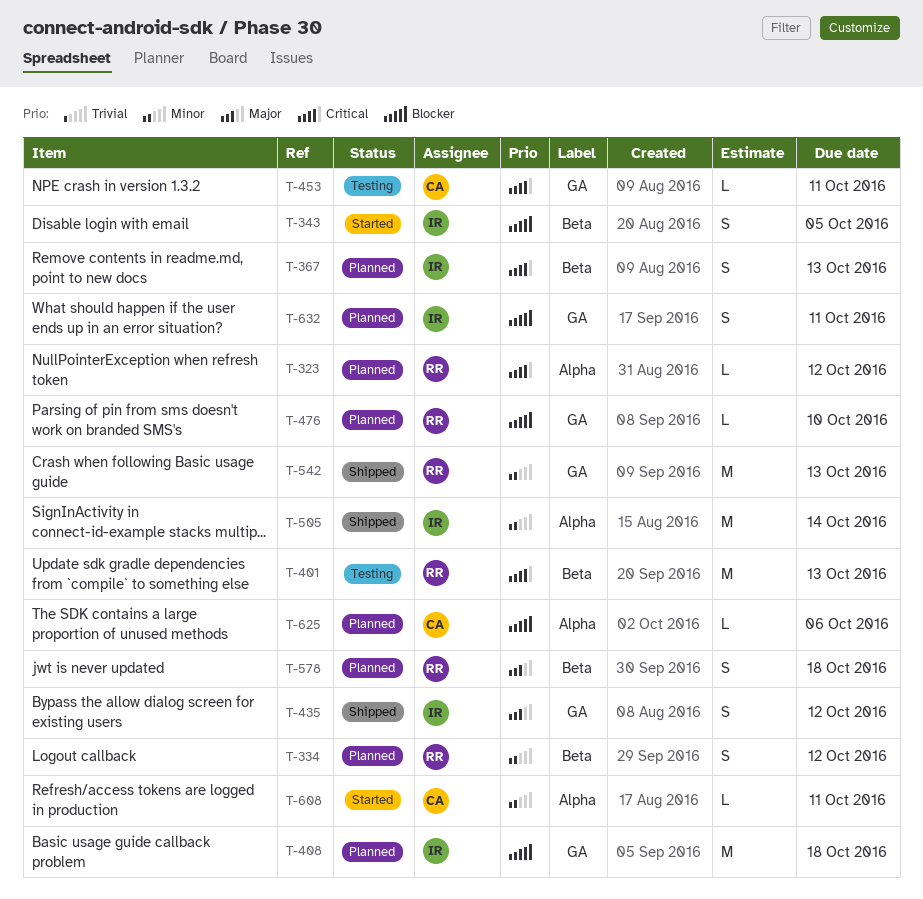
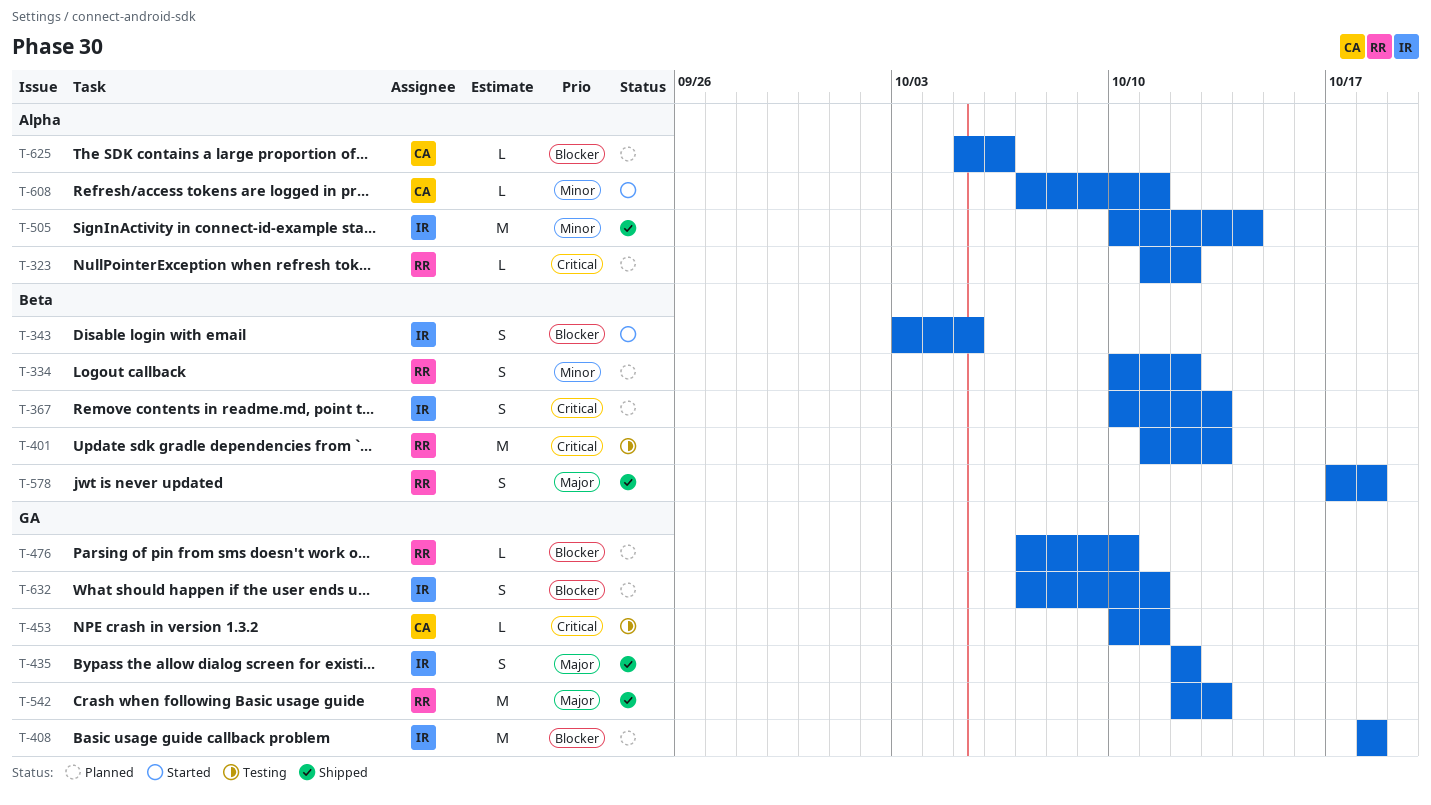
T-542, priority: Minor -> Major
T-578, status: Planned -> Shipped

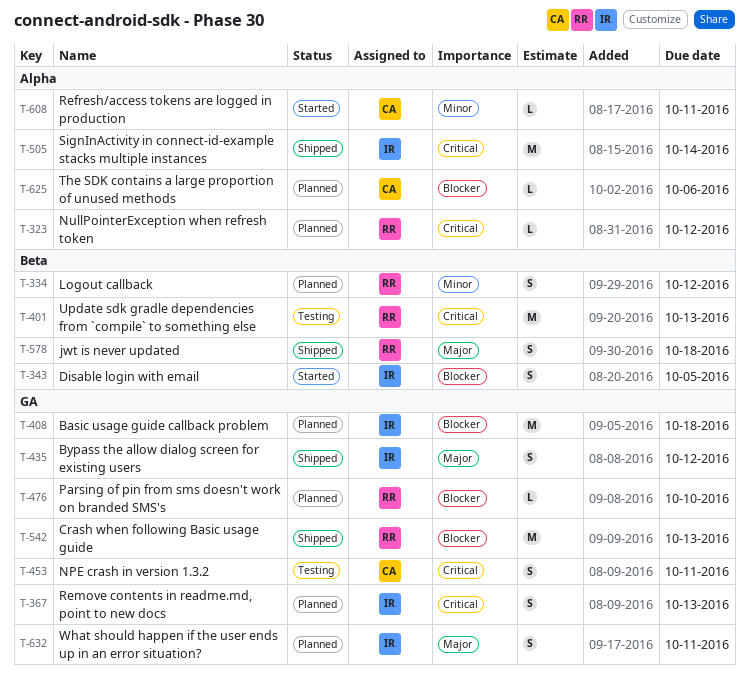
T-367, label: Beta -> GA
T-453, estimate: L -> S
T-505, priority: Minor -> Critical
T-542, priority: Major -> Blocker
T-632, priority: Blocker -> Major

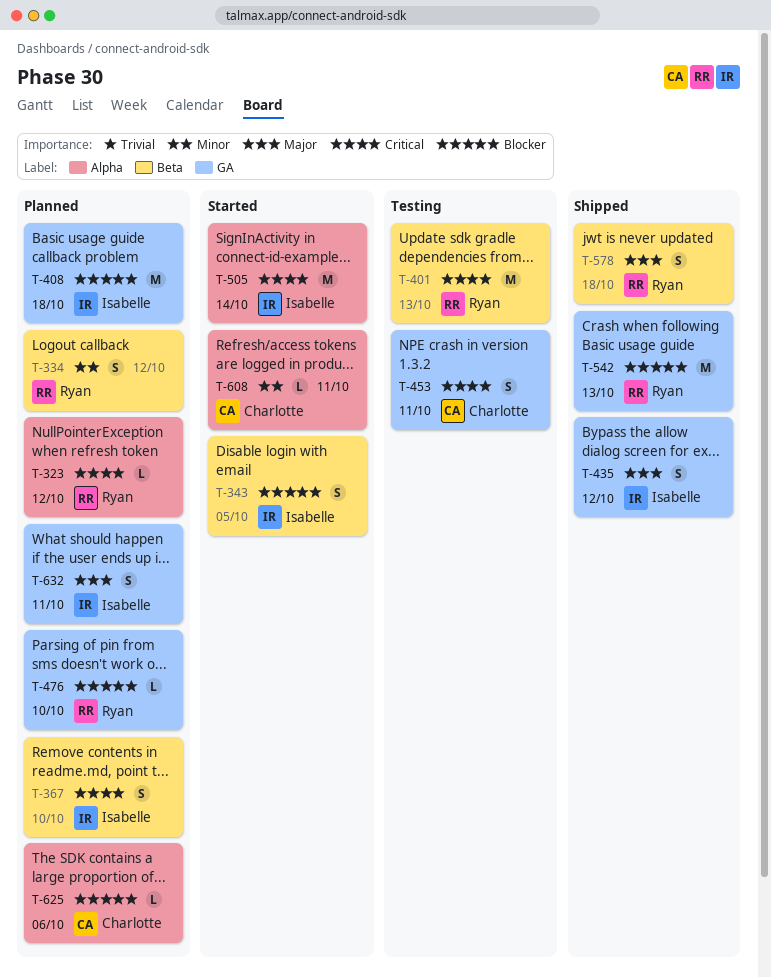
T-367, label: GA -> Beta
T-367, due: Oct 13 -> Oct 10
T-505, status: Shipped -> Started

